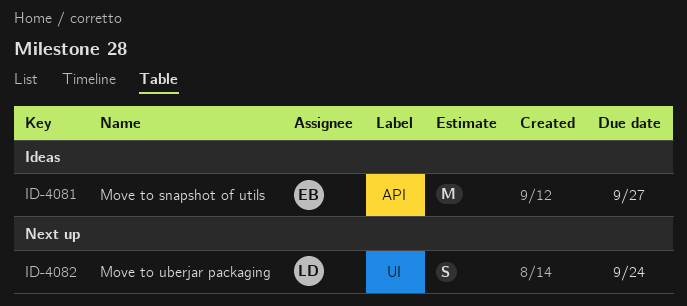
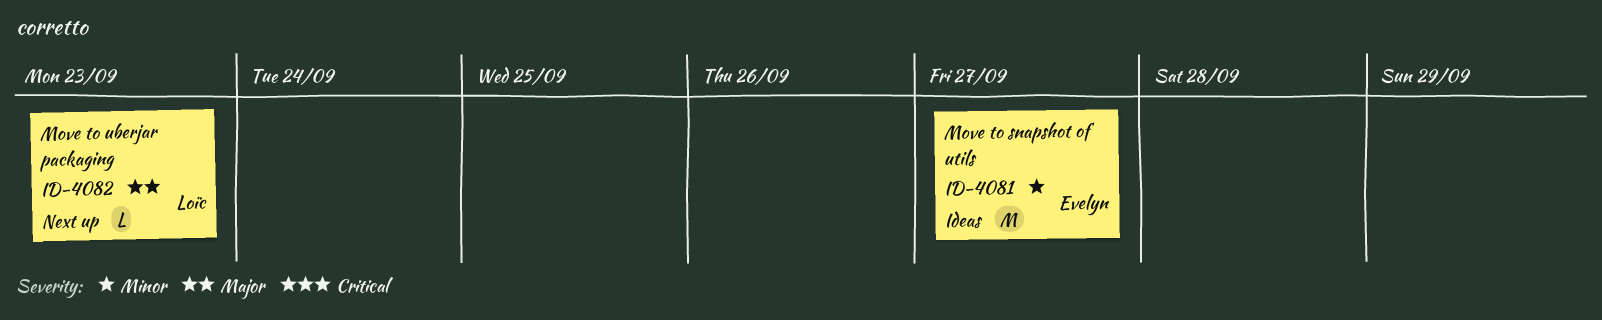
ID-4082, estimate: S -> L
ID-4082, due: Sep 24 -> Sep 23

